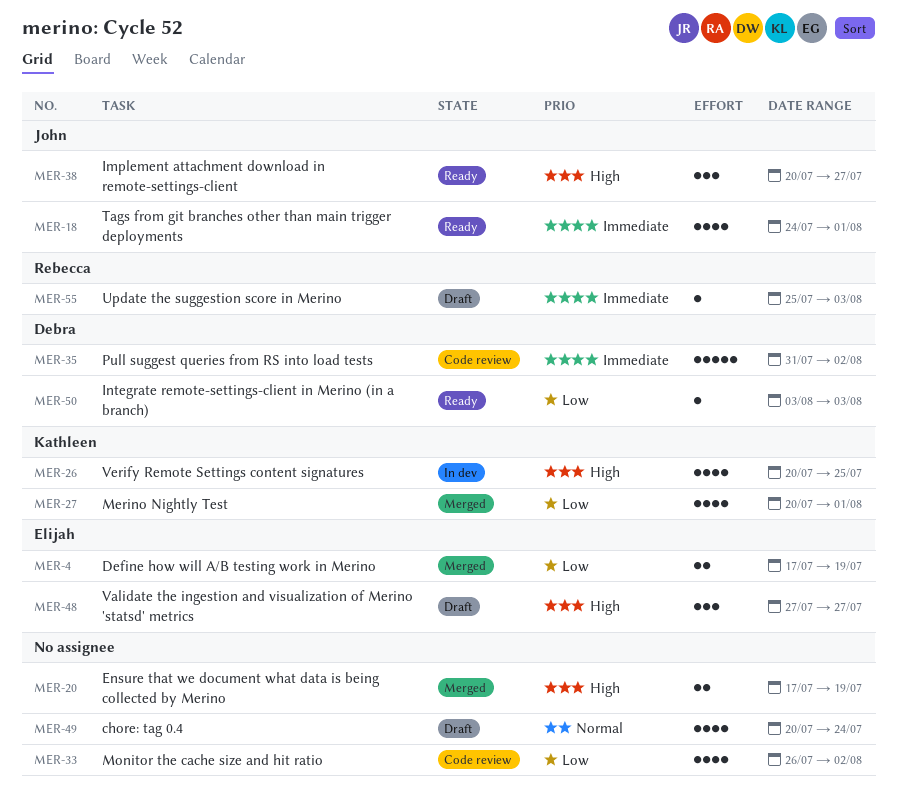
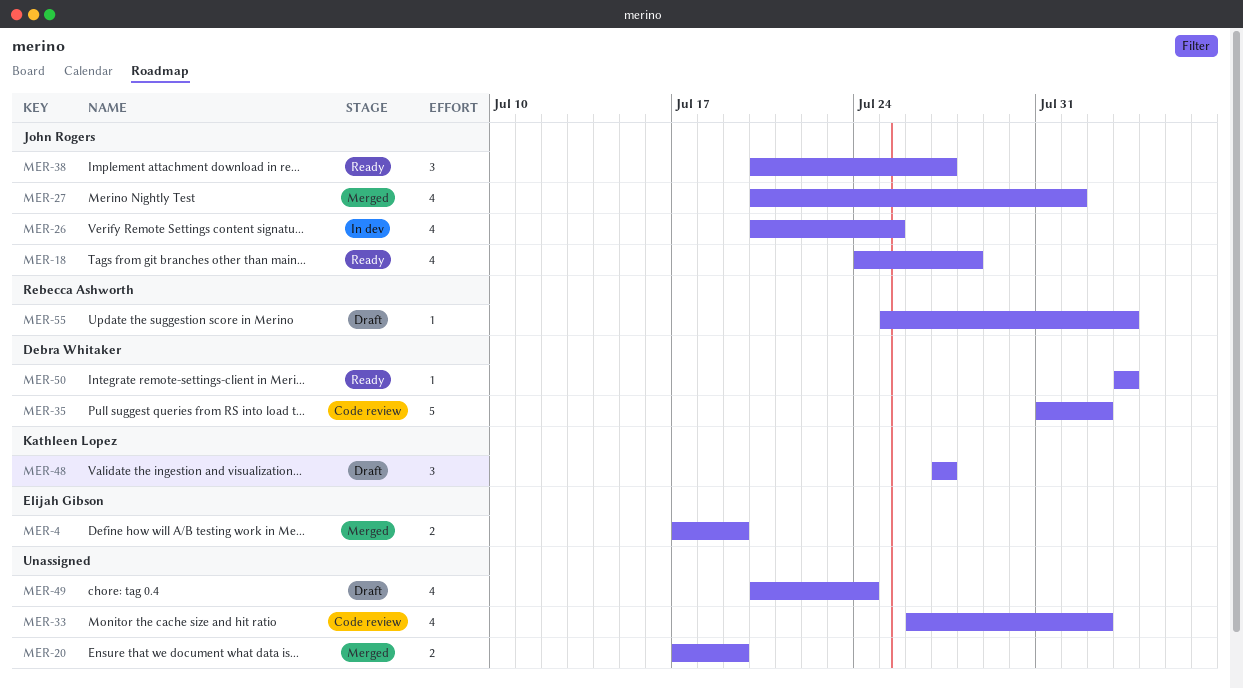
MER-18, due: Aug 1 -> Jul 28
MER-26, owner: Kathleen Lopez -> John Rogers
MER-27, owner: Kathleen Lopez -> John Rogers
MER-48, owner: Elijah Gibson -> Kathleen Lopez

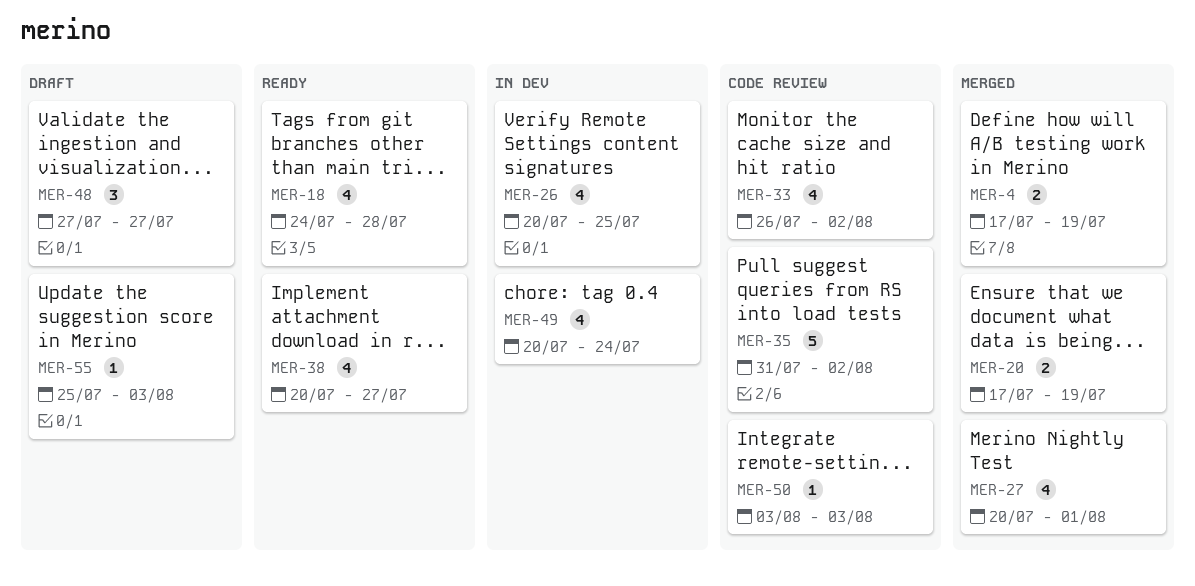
MER-38, estimate: 3 -> 4
MER-49, status: Draft -> In dev
MER-50, status: Ready -> Code review

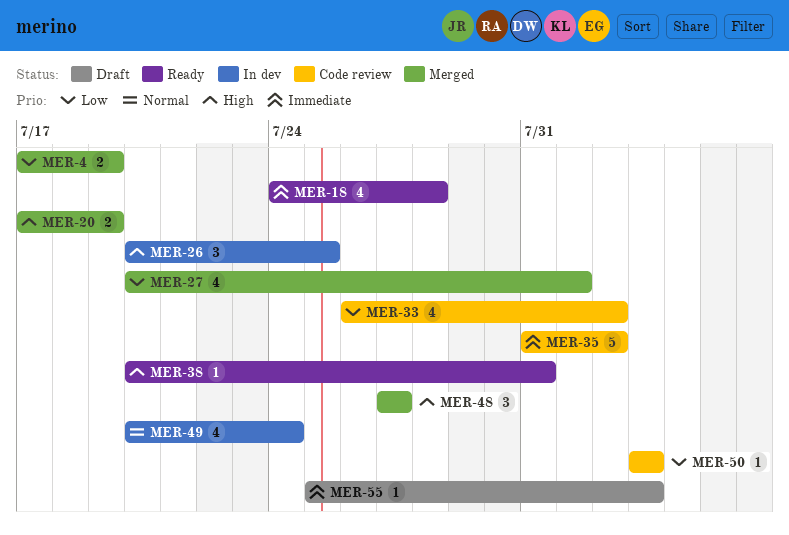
MER-26, estimate: 4 -> 3
MER-38, estimate: 4 -> 1
MER-38, due: Jul 27 -> Jul 31
MER-48, status: Draft -> Merged

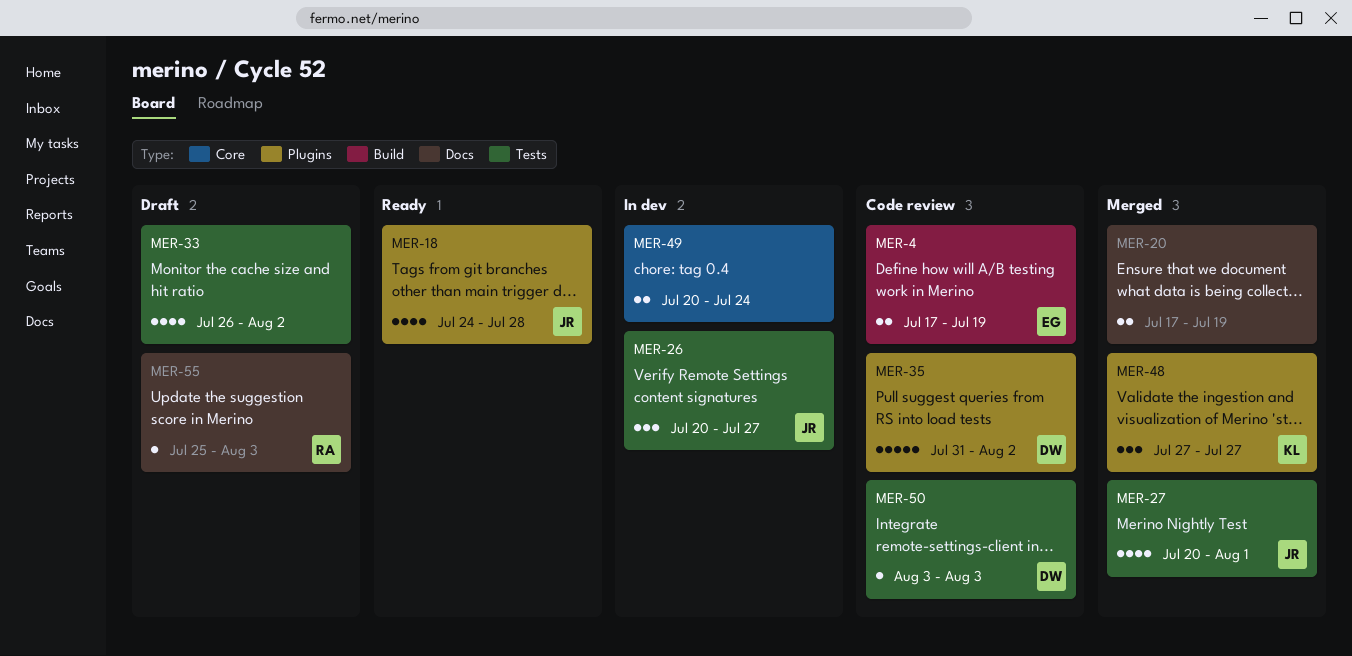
MER-4, status: Merged -> Code review
MER-26, due: Jul 25 -> Jul 27
MER-33, status: Code review -> Draft
MER-38: present -> none
MER-49, estimate: 4 -> 2

